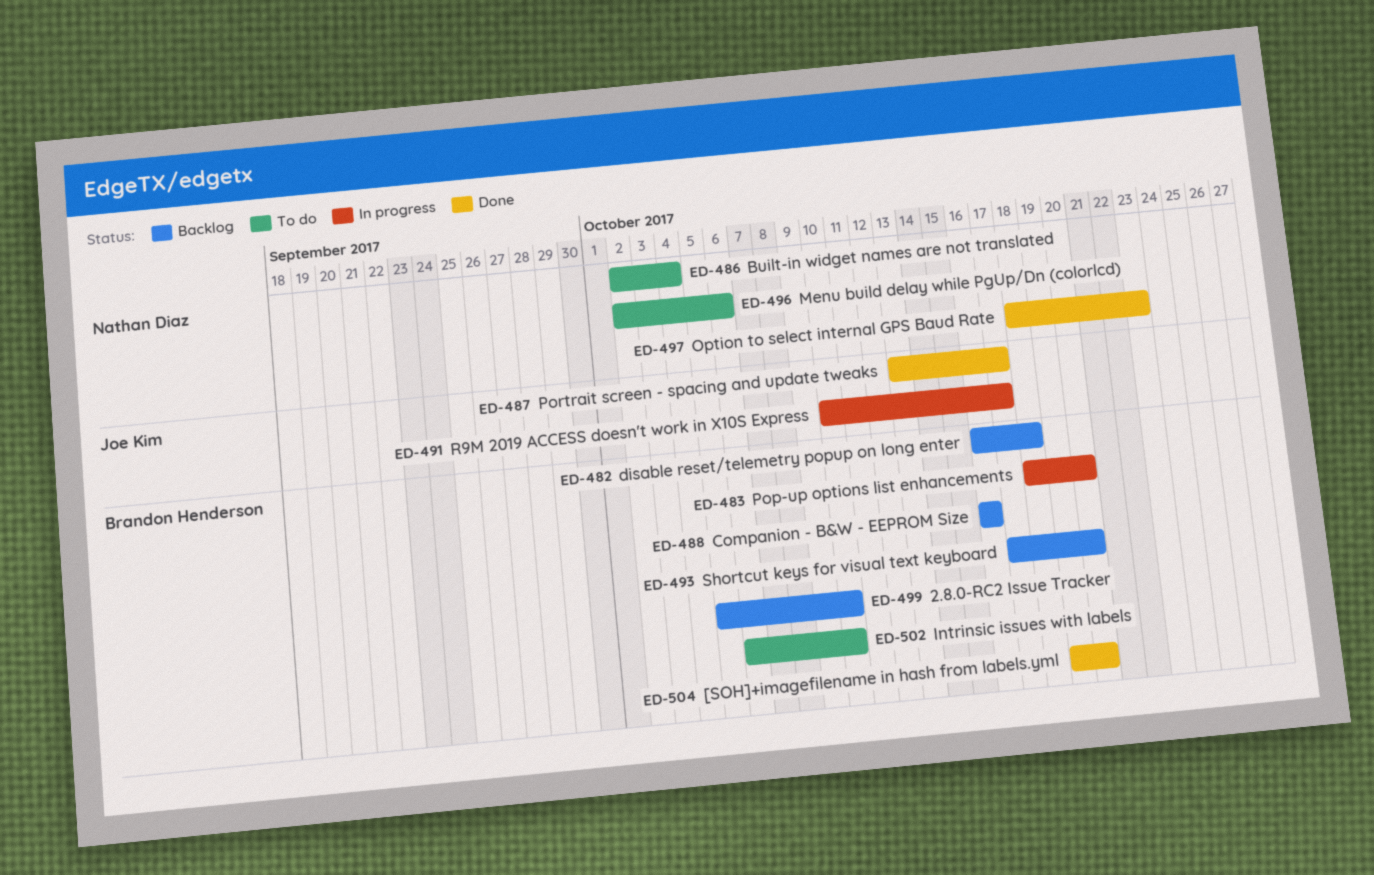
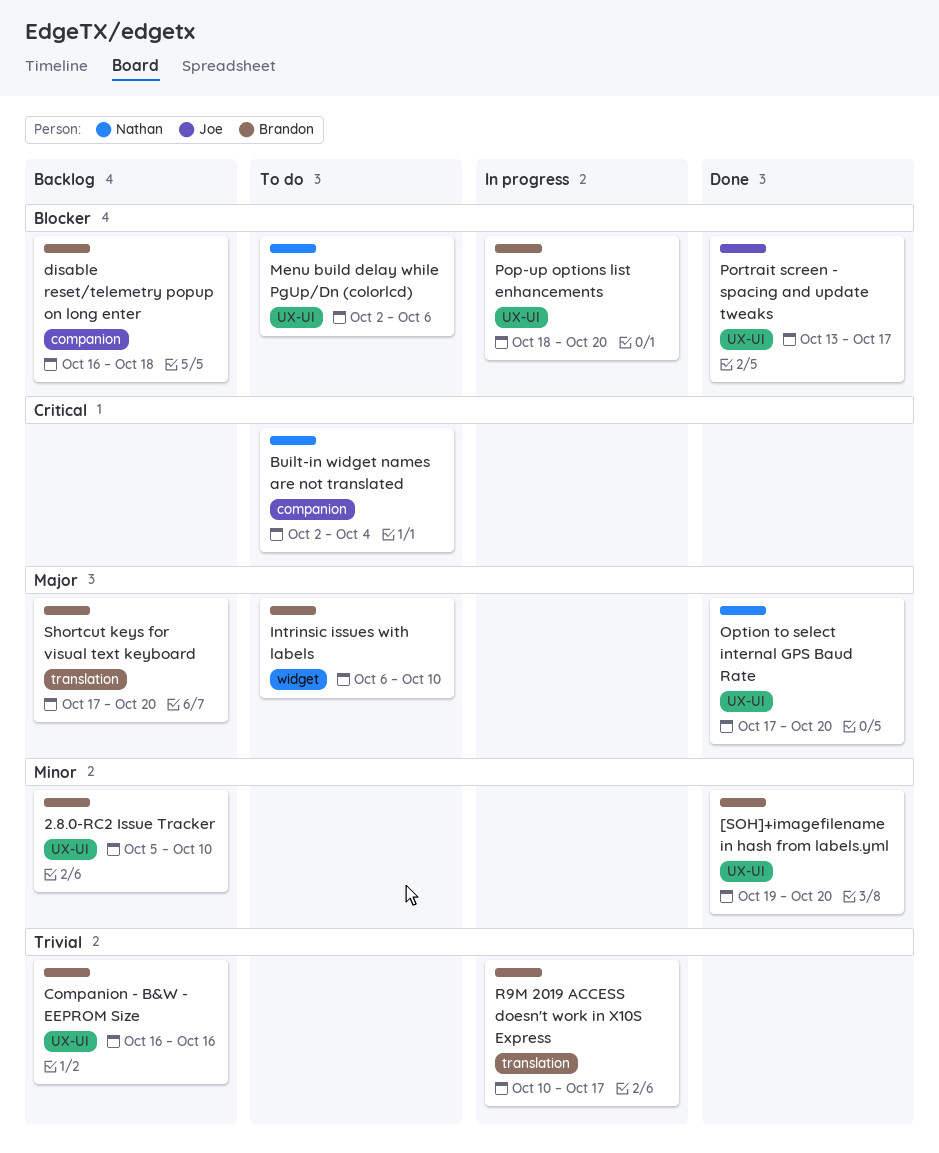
Option to select internal GPS Baud Rate, start: Oct 18 -> Oct 17
Option to select internal GPS Baud Rate, due: Oct 23 -> Oct 20
R9M 2019 ACCESS doesn't work in X10S Express, owner: Joe Kim -> Brandon Henderson

